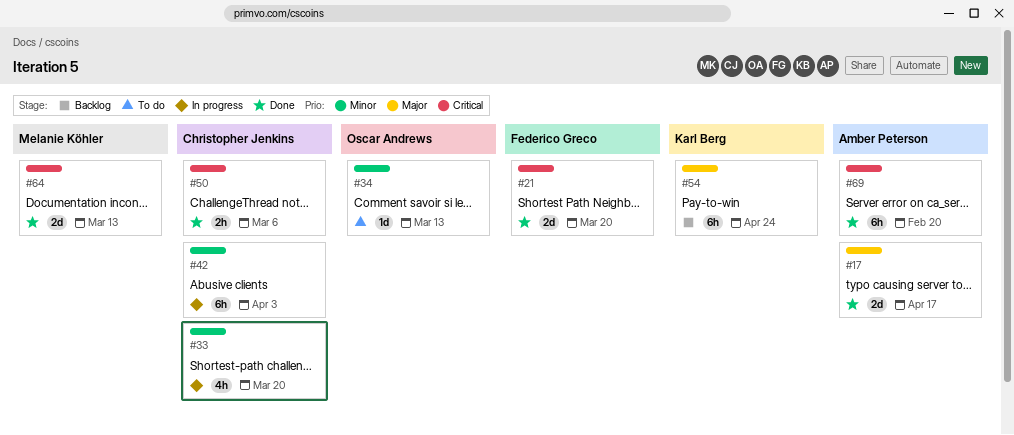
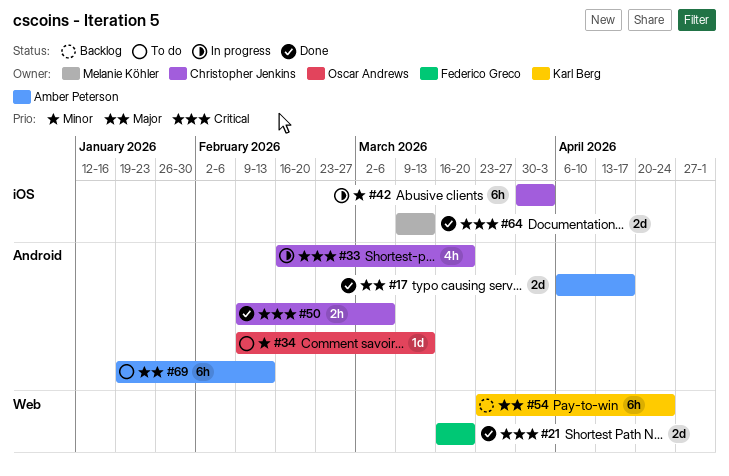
#33, priority: Minor -> Critical
#69, status: Done -> To do
#69, priority: Critical -> Major
#69, due: Feb 20 -> Feb 13

